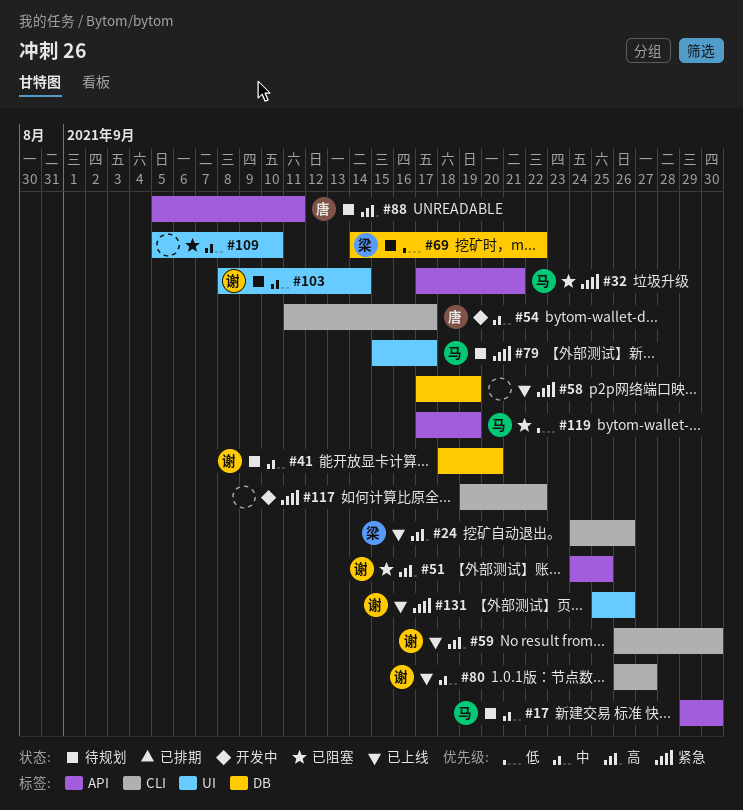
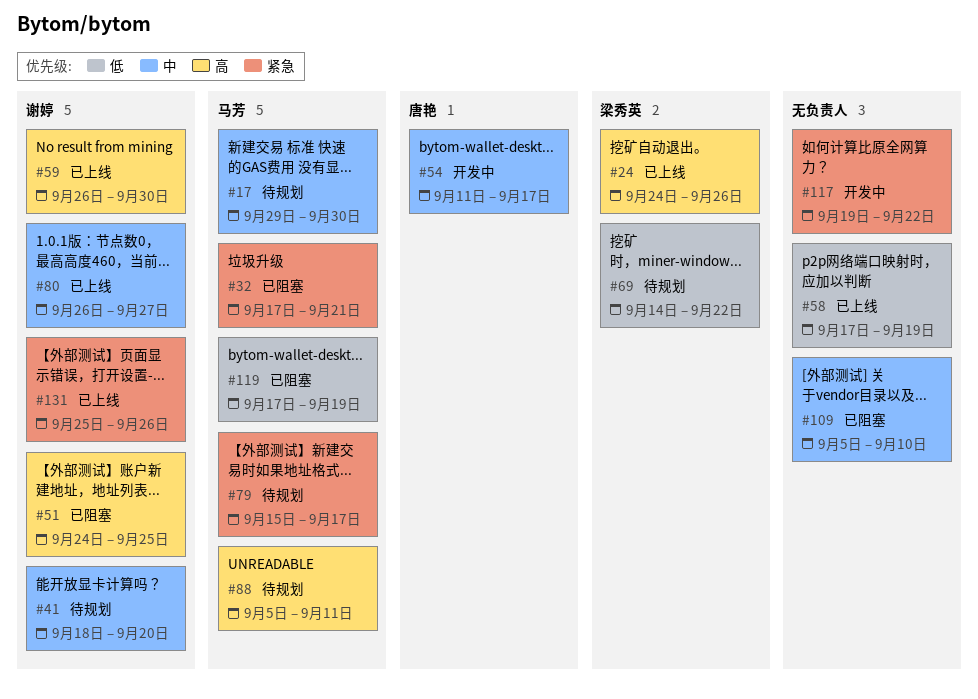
#58, priority: 紧急 -> 低
#88, owner: 唐艳 -> 马芳
#103: present -> none

